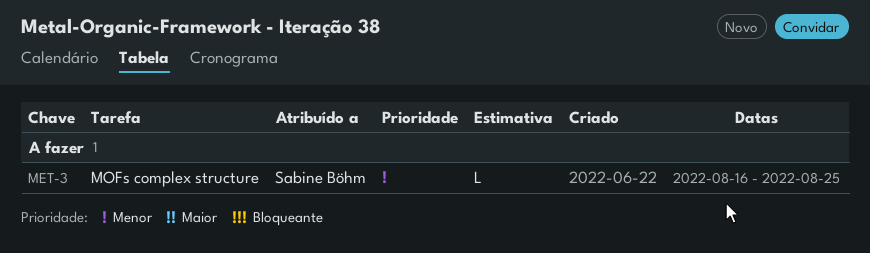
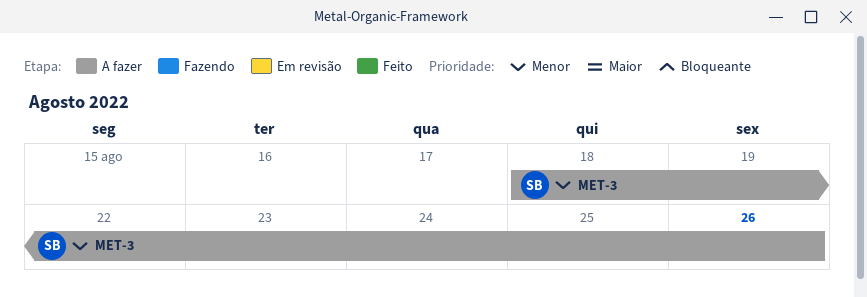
MET-3, start: Aug 16 -> Aug 18
MET-3, due: Aug 25 -> Aug 26

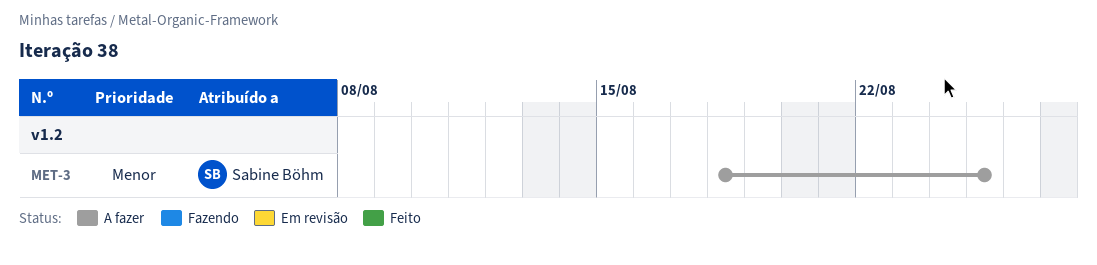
MET-3, due: Aug 26 -> Aug 25

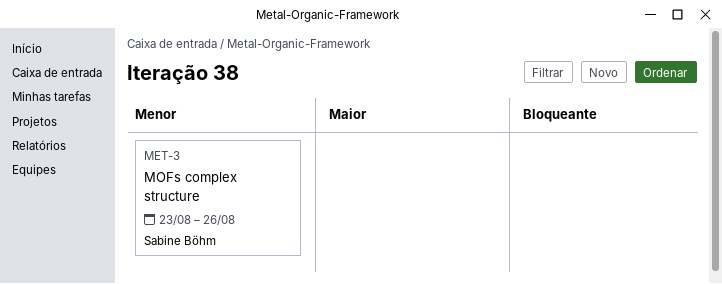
MET-3, start: Aug 18 -> Aug 23
MET-3, due: Aug 25 -> Aug 26

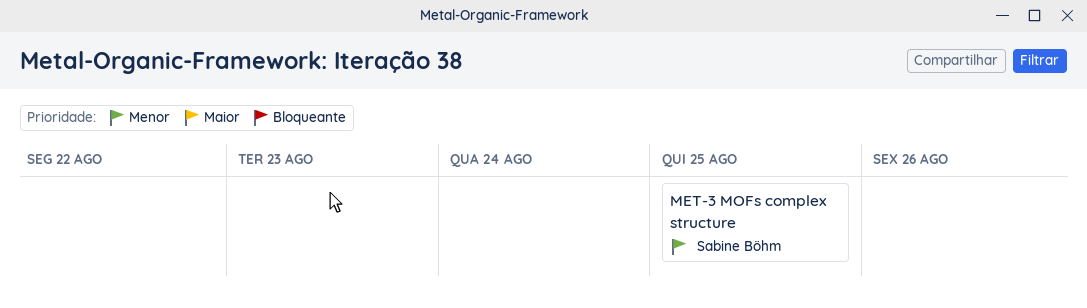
MET-3, due: Aug 26 -> Aug 25

